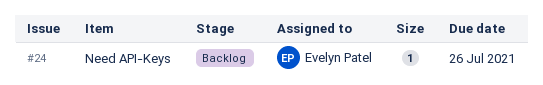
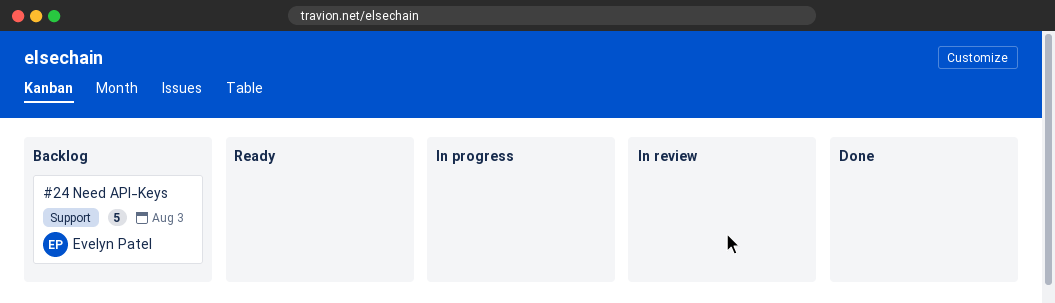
#24, estimate: 1 -> 5
#24, due: Jul 26 -> Aug 3

